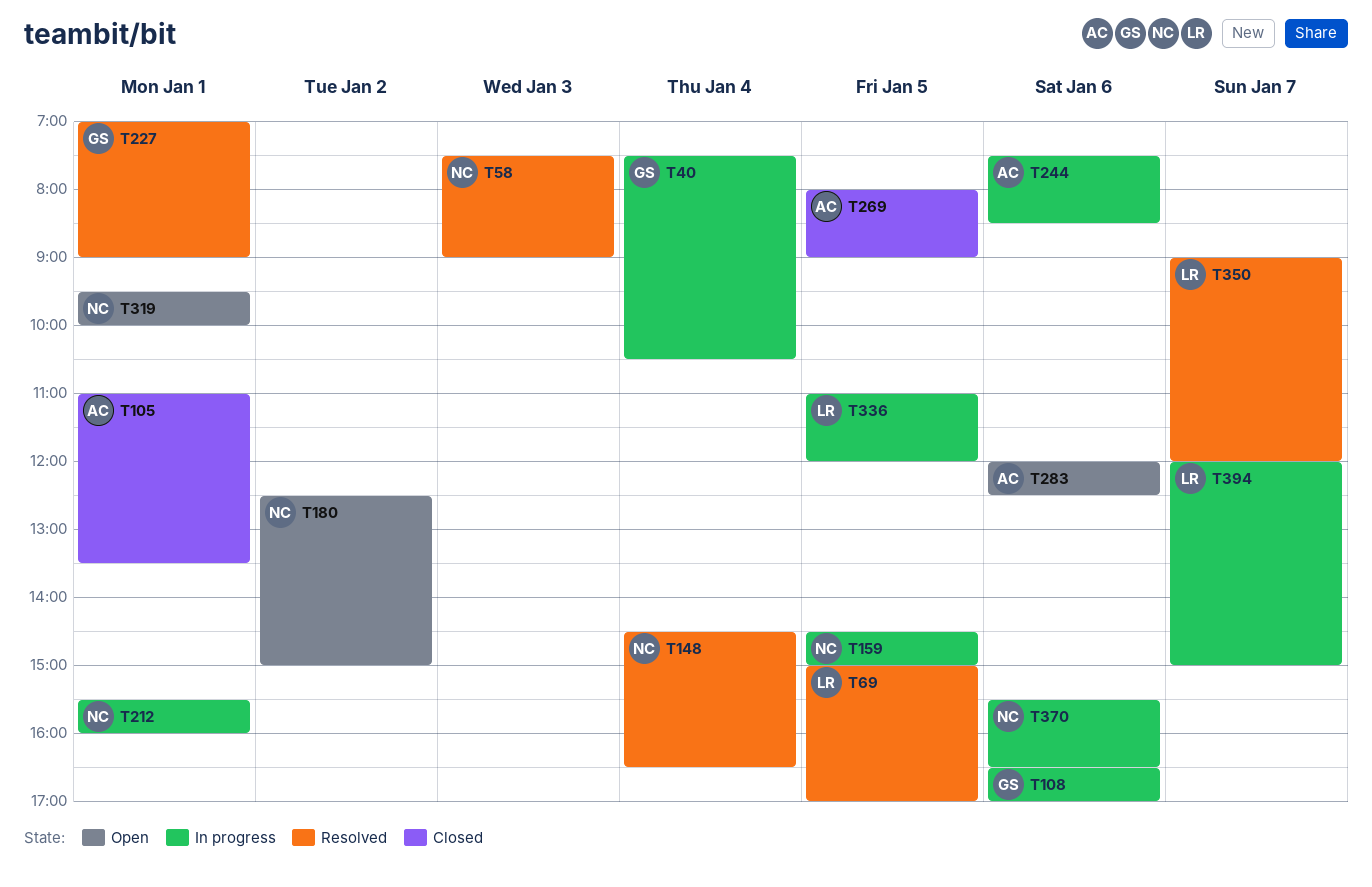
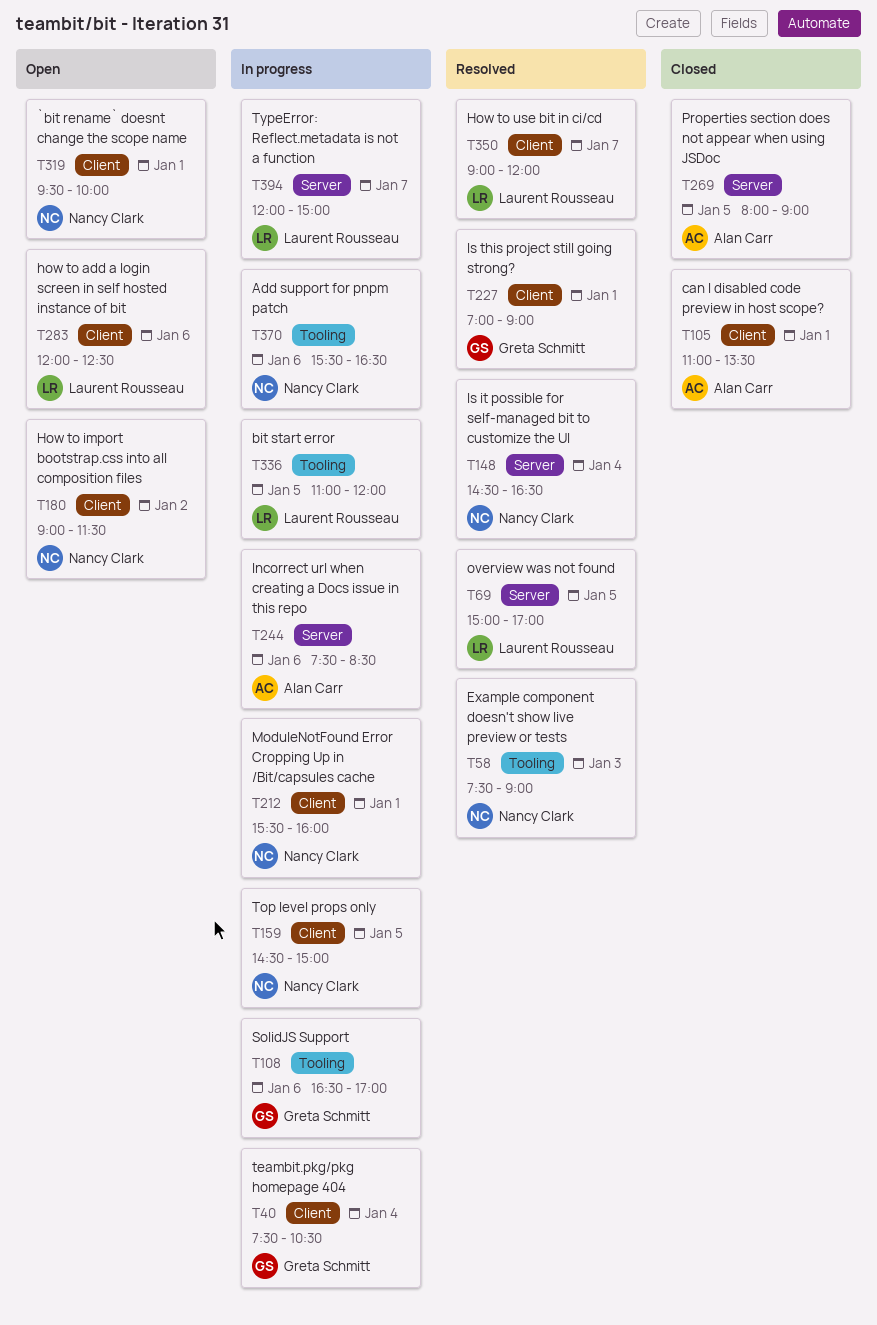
T180, begins: 12:30 -> 09:00
T180, ends: 15:00 -> 11:30
T283, owner: Alan Carr -> Laurent Rousseau

